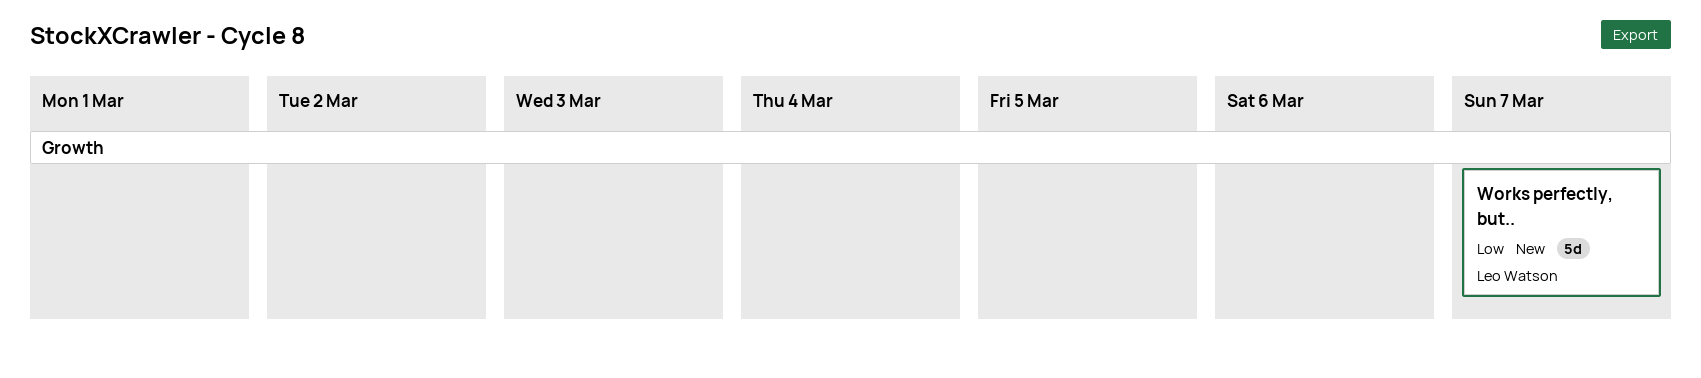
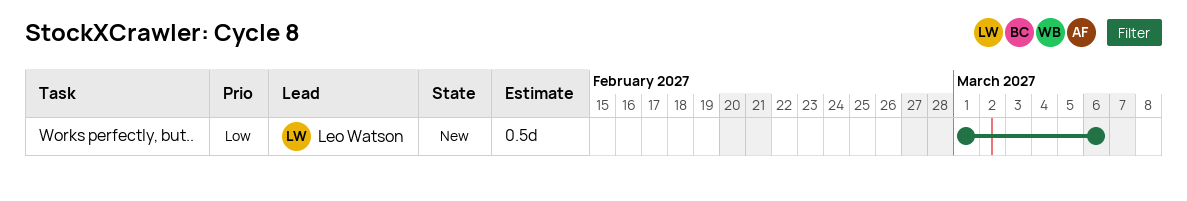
Works perfectly, but.., estimate: 5d -> 0.5d
Works perfectly, but.., due: Mar 7 -> Mar 6

